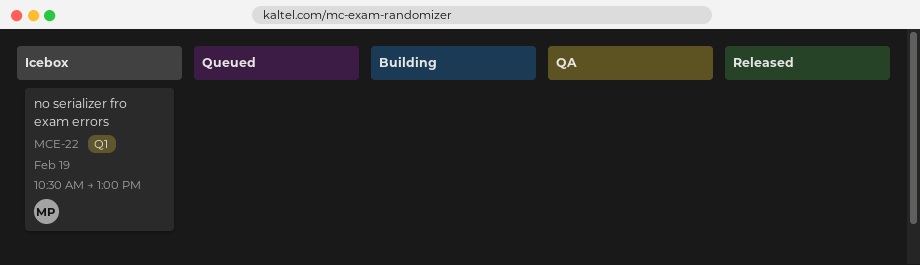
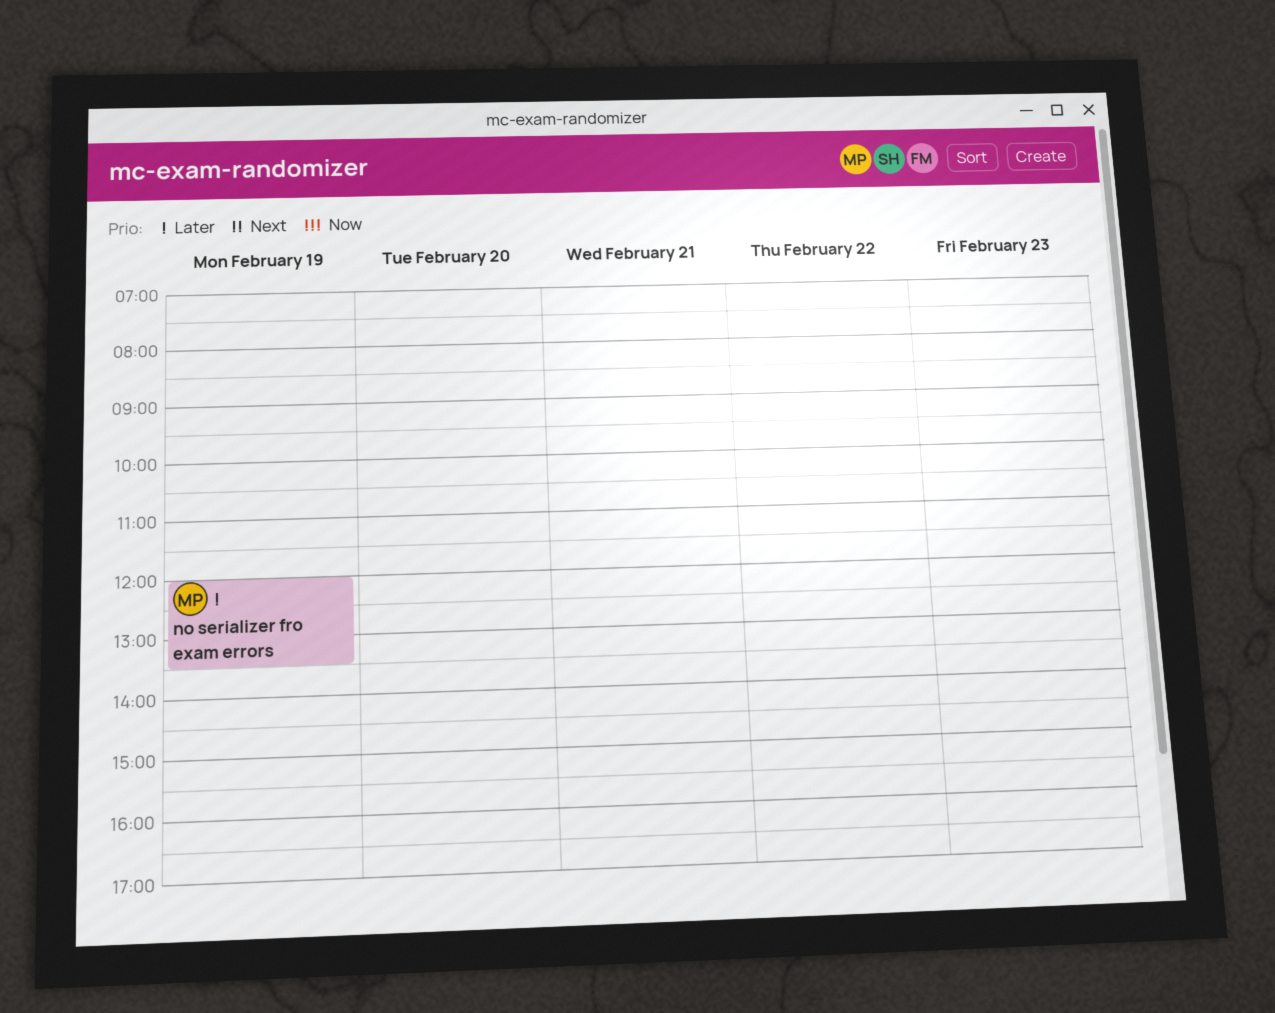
no serializer fro exam errors, begins: 10:30 -> 12:00
no serializer fro exam errors, ends: 13:00 -> 13:30

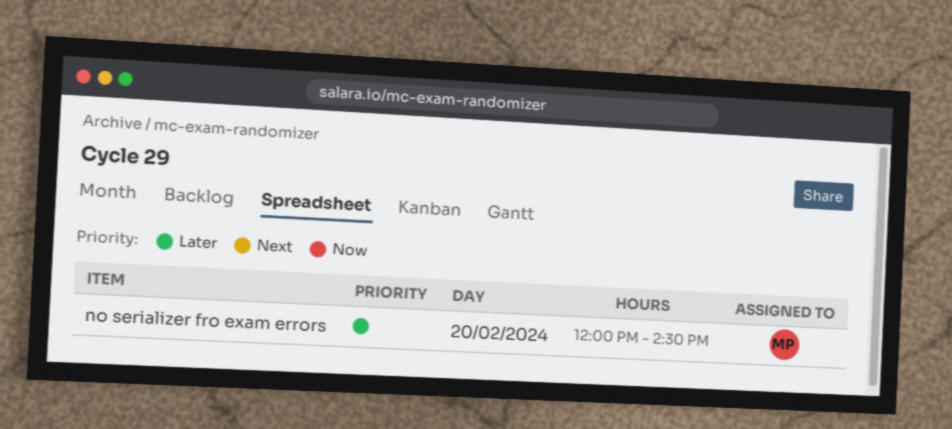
no serializer fro exam errors, day: Feb 19 -> Feb 20
no serializer fro exam errors, ends: 13:30 -> 14:30

